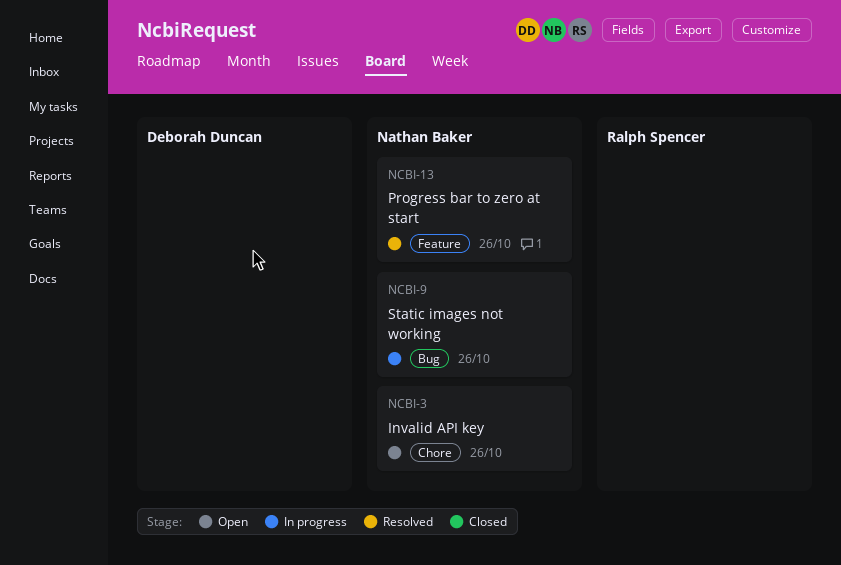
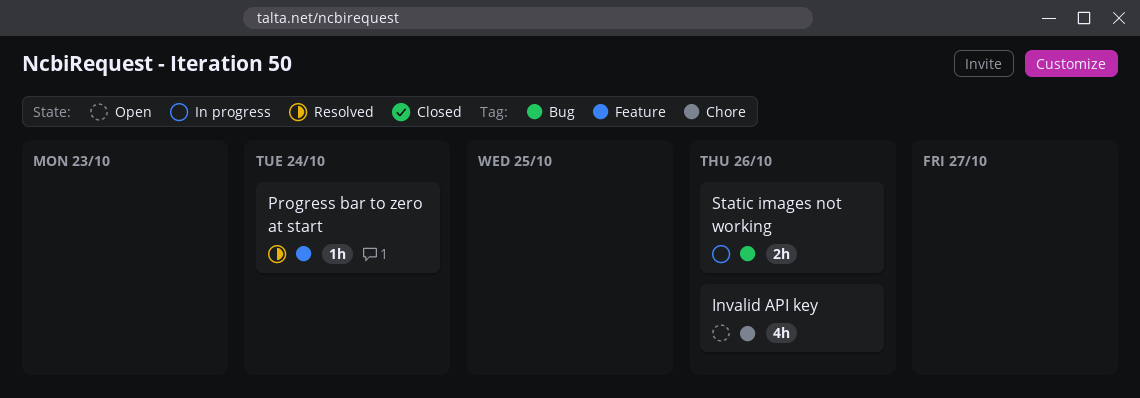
Progress bar to zero at start, due: Oct 26 -> Oct 24

